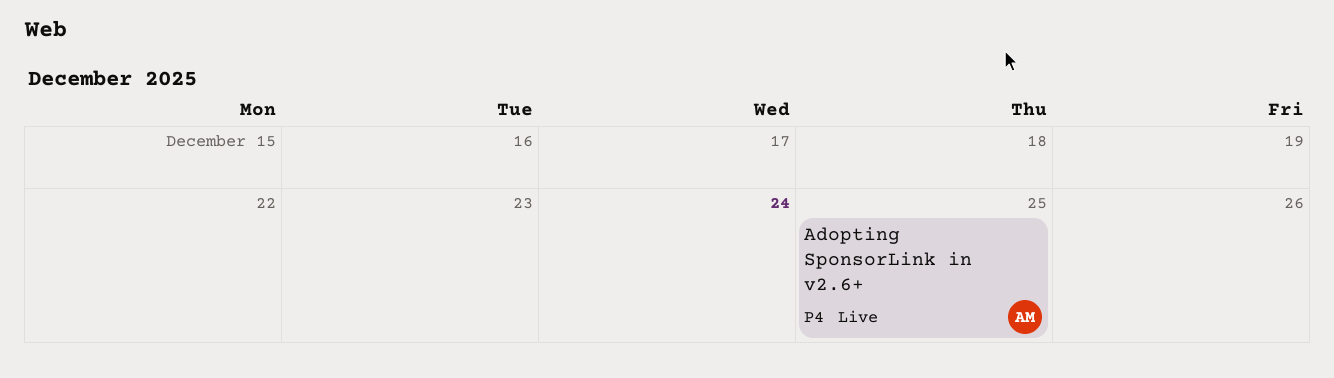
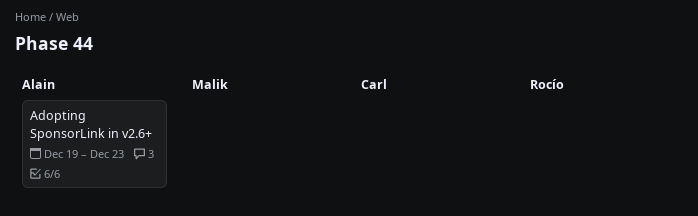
Adopting SponsorLink in v2.6+, due: Dec 25 -> Dec 23

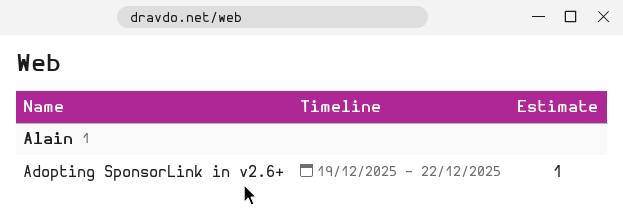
Adopting SponsorLink in v2.6+, due: Dec 23 -> Dec 22

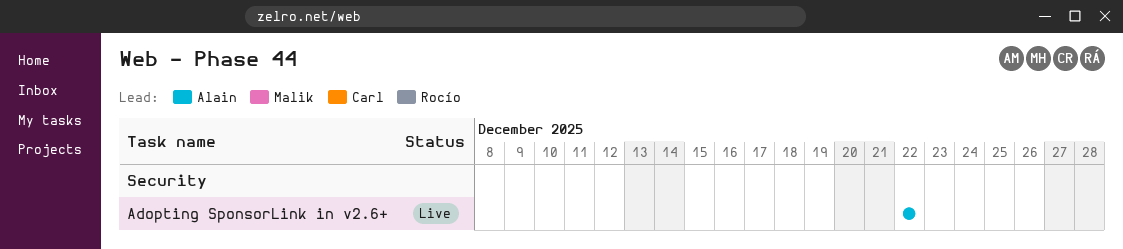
Adopting SponsorLink in v2.6+, start: Dec 19 -> Dec 22

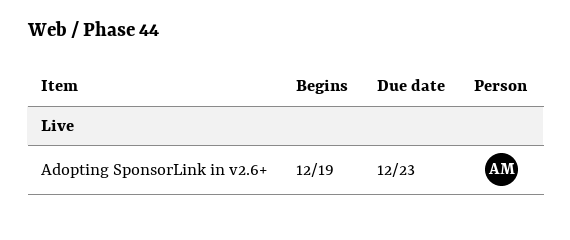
Adopting SponsorLink in v2.6+, start: Dec 22 -> Dec 19
Adopting SponsorLink in v2.6+, due: Dec 22 -> Dec 23

